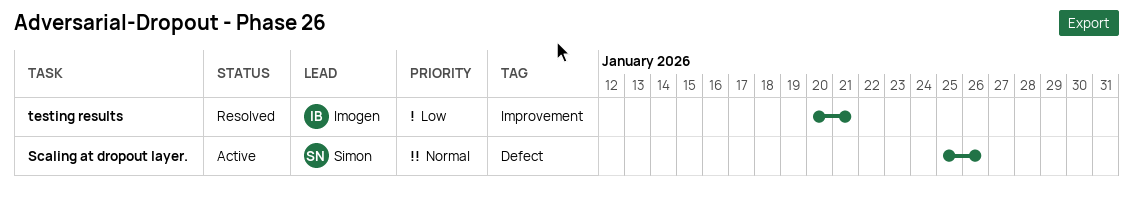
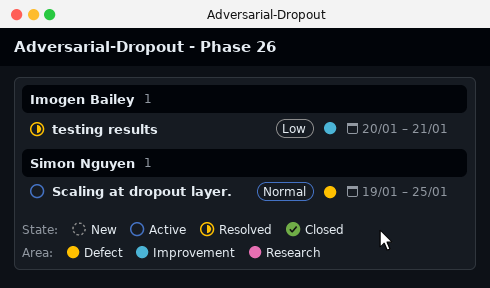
Scaling at dropout layer., start: Jan 25 -> Jan 19
Scaling at dropout layer., due: Jan 26 -> Jan 25

